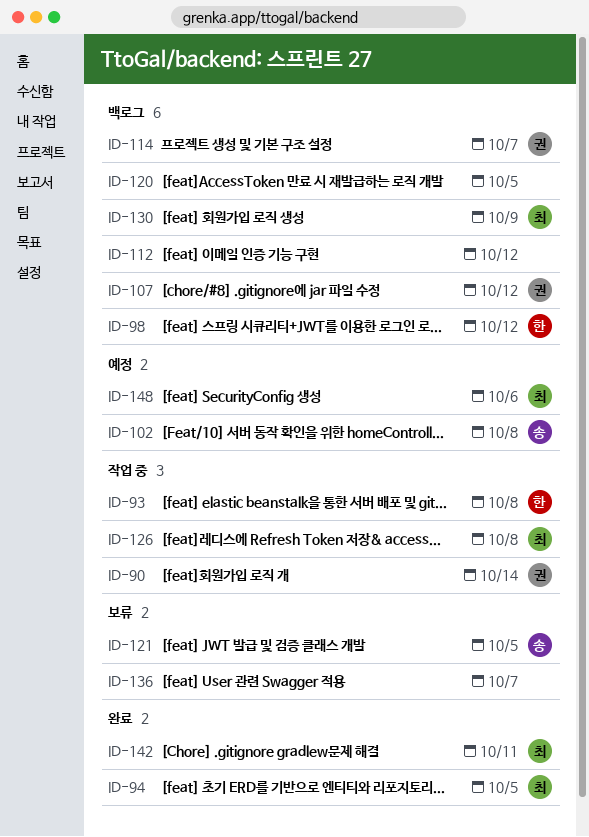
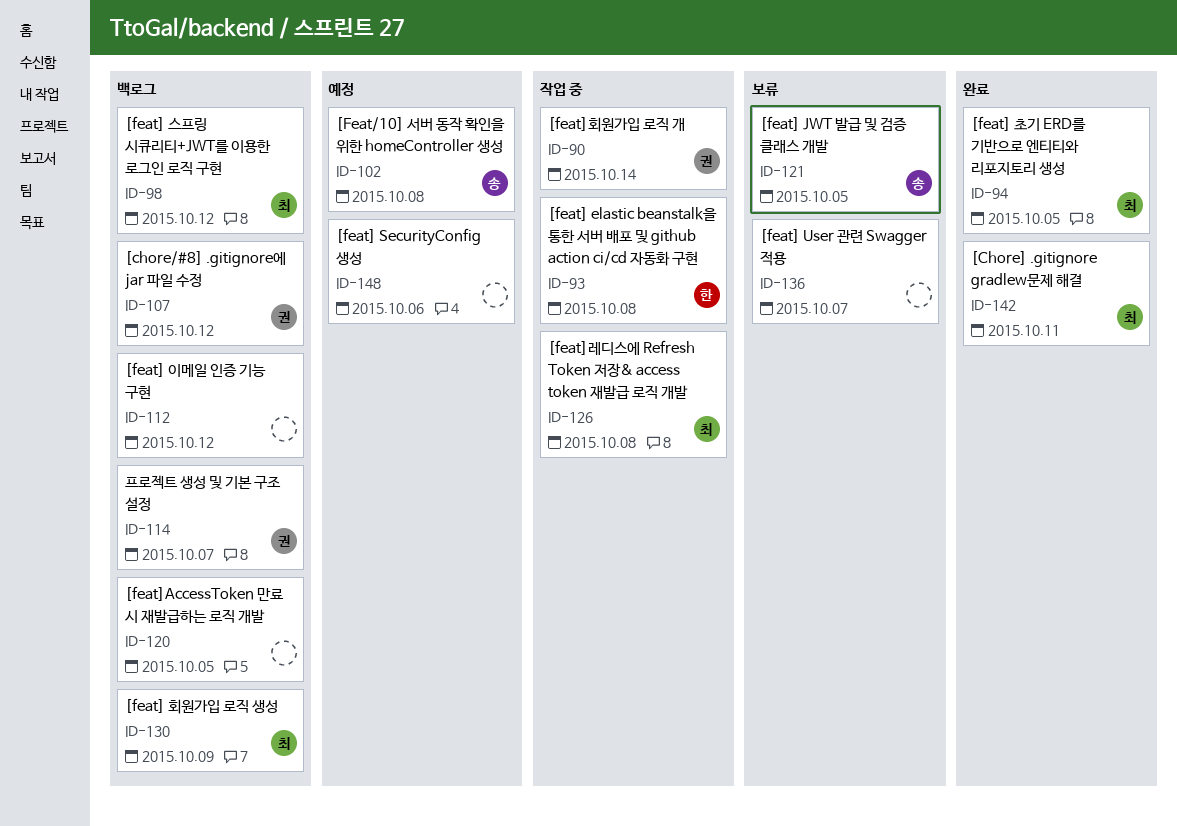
ID-98, owner: 한 -> 최
ID-148, owner: 최 -> none

